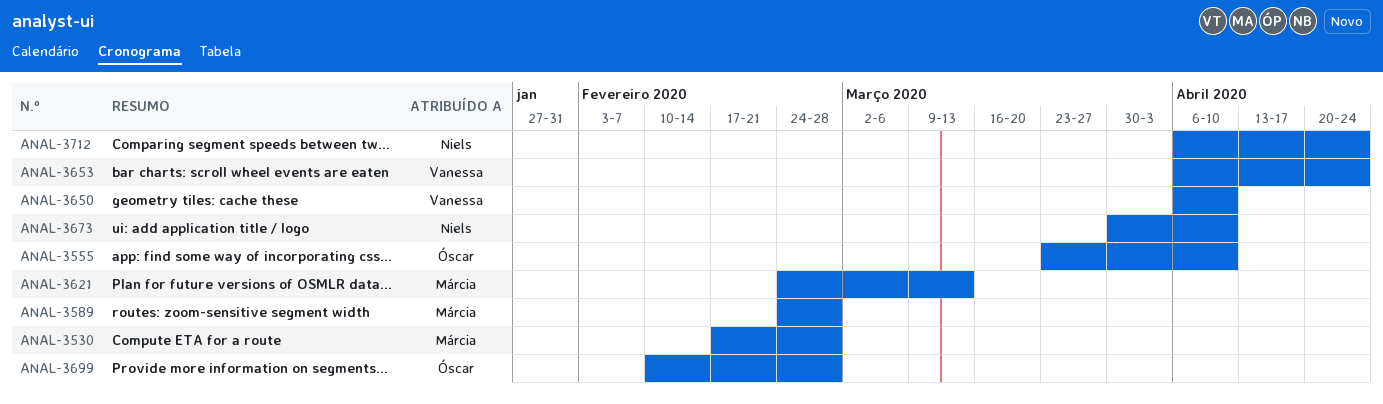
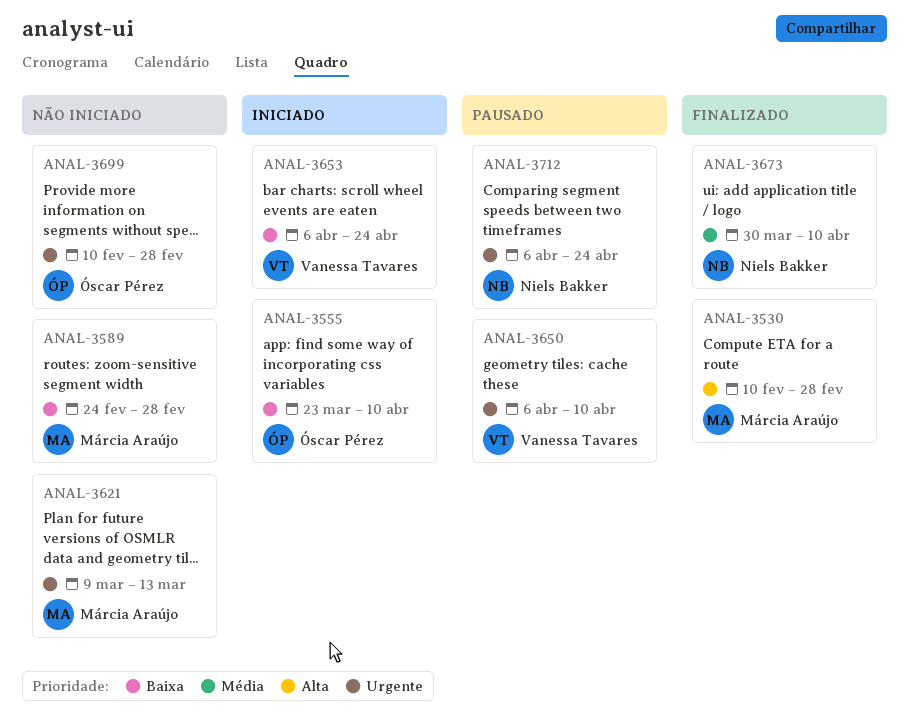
ANAL-3530, start: Feb 17 -> Feb 10
ANAL-3621, start: Feb 24 -> Mar 9

